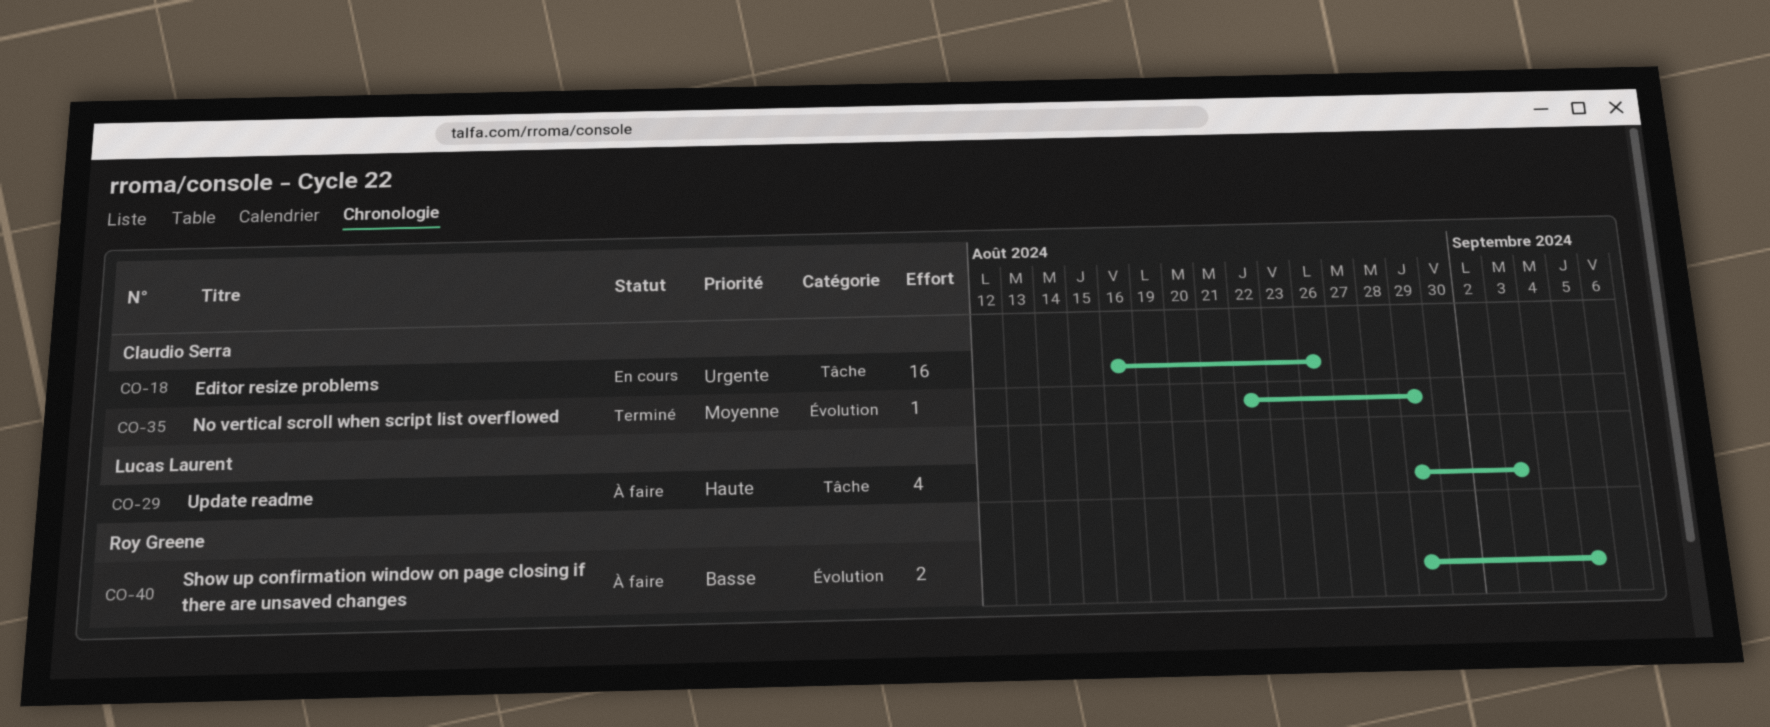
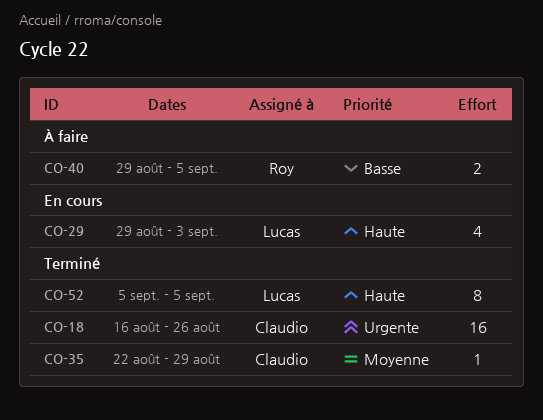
CO-18, status: En cours -> Terminé
CO-29, status: À faire -> En cours
CO-52: none -> present

